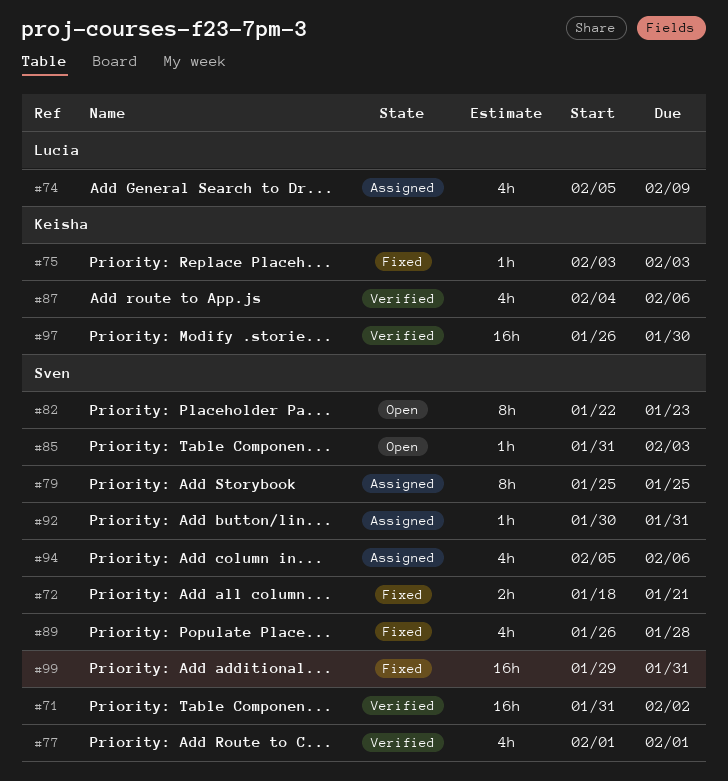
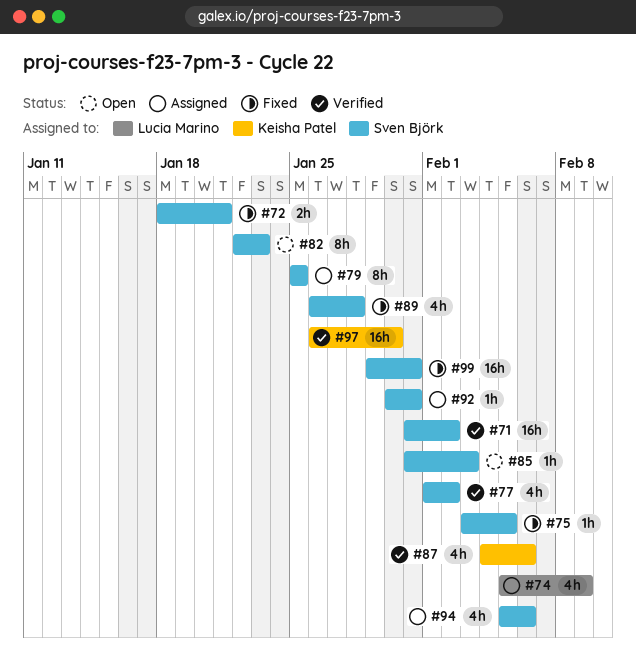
#75, owner: Keisha Patel -> Sven Björk
#75, due: Feb 3 -> Feb 5
#77, due: Feb 1 -> Feb 2

